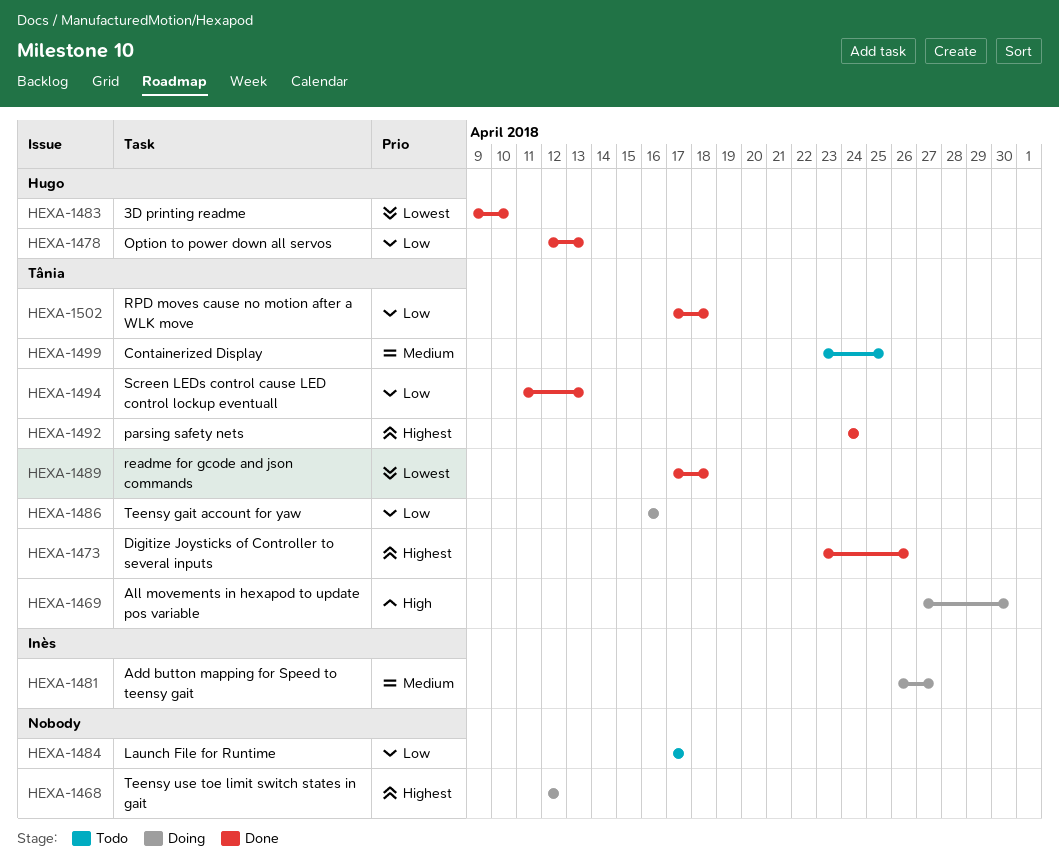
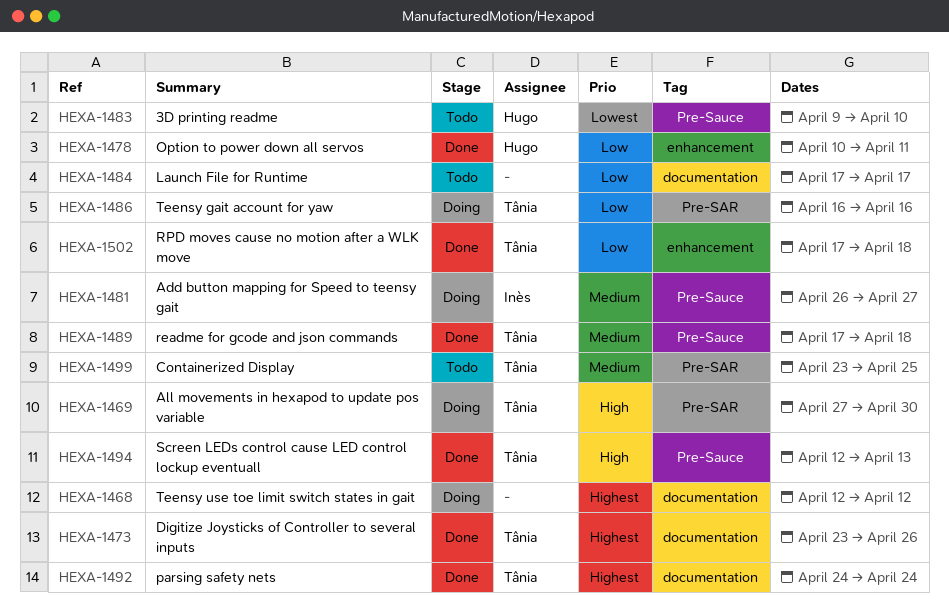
HEXA-1478, start: Apr 12 -> Apr 10
HEXA-1478, due: Apr 13 -> Apr 11
HEXA-1483, status: Done -> Todo
HEXA-1489, priority: Lowest -> Medium
HEXA-1494, priority: Low -> High
HEXA-1494, start: Apr 11 -> Apr 12

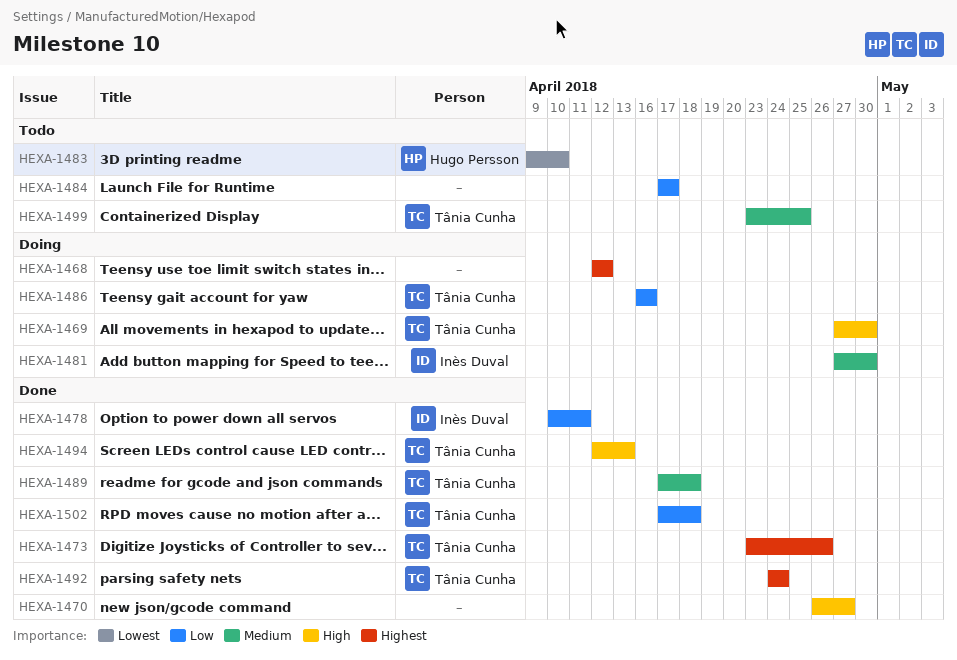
HEXA-1470: none -> present
HEXA-1478, owner: Hugo Persson -> Inès Duval
HEXA-1481, start: Apr 26 -> Apr 27
HEXA-1481, due: Apr 27 -> Apr 30

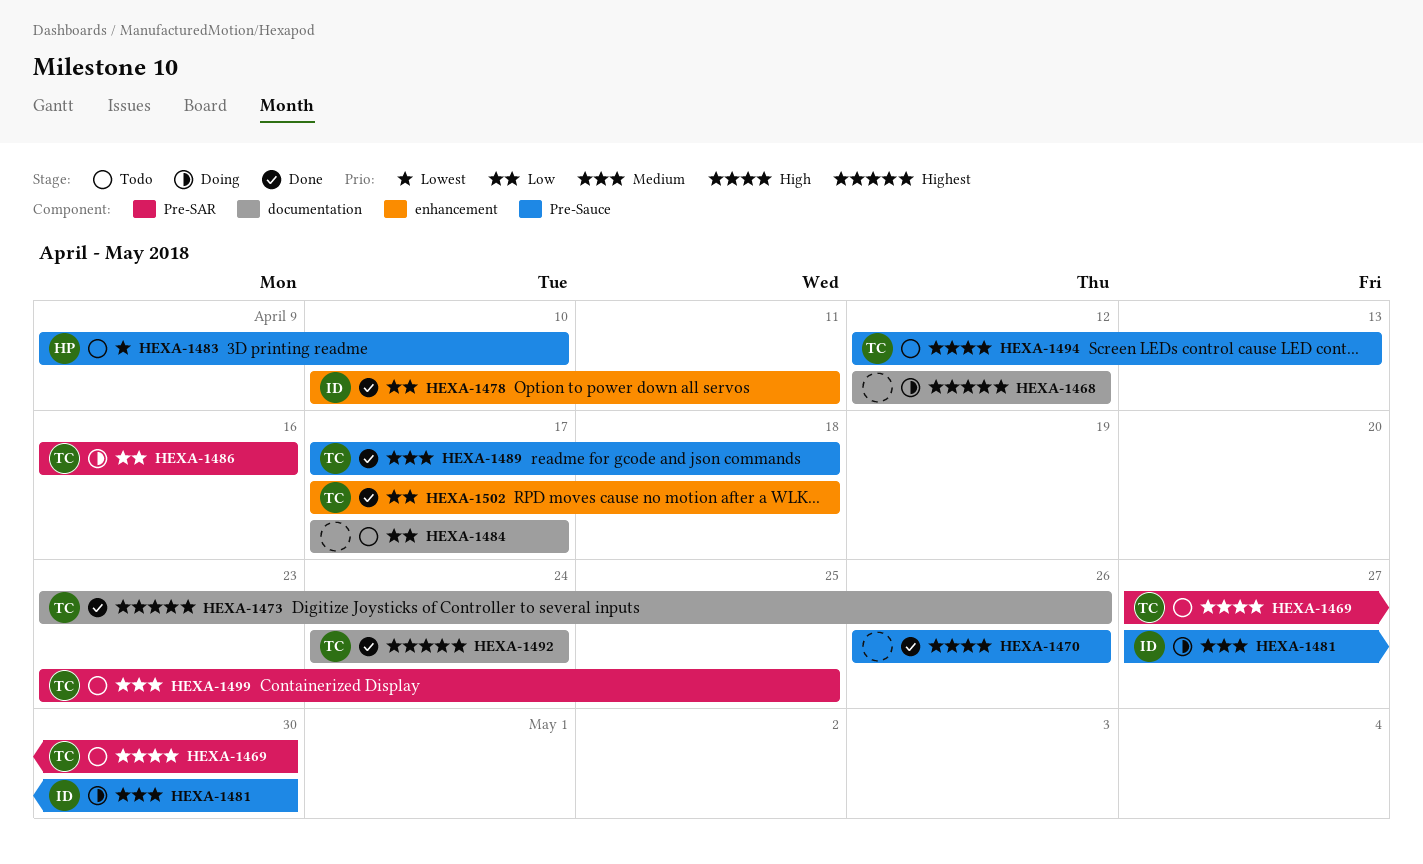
HEXA-1469, status: Doing -> Todo
HEXA-1470, due: Apr 27 -> Apr 26
HEXA-1494, status: Done -> Todo

